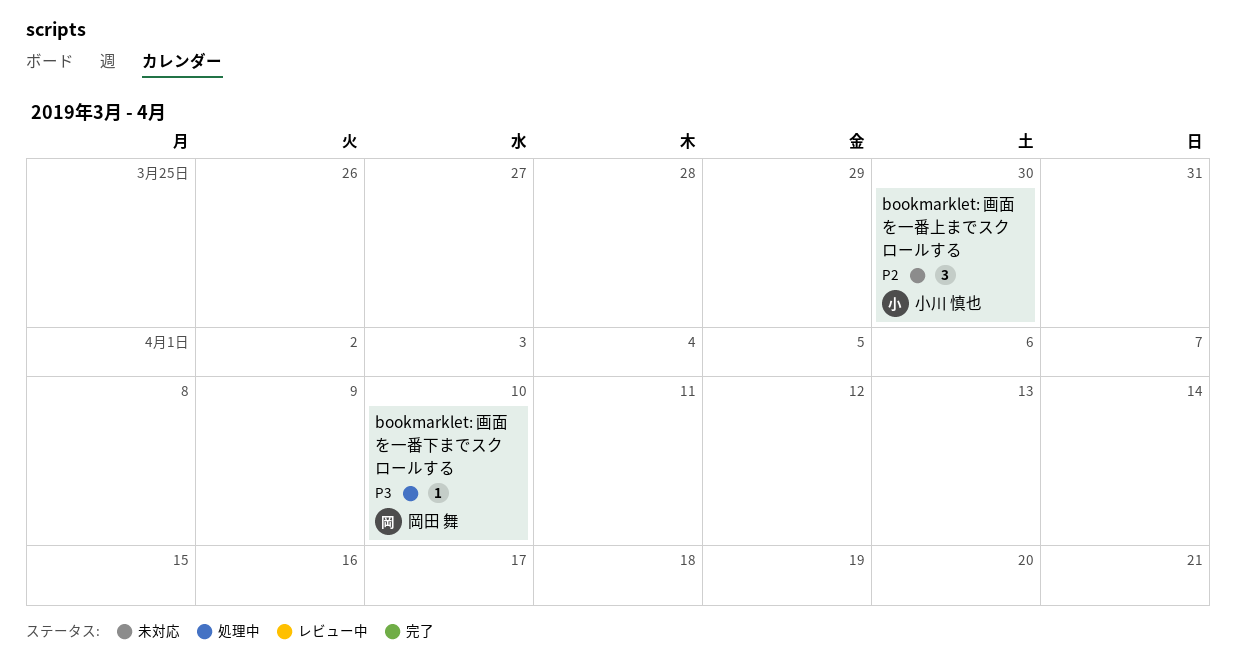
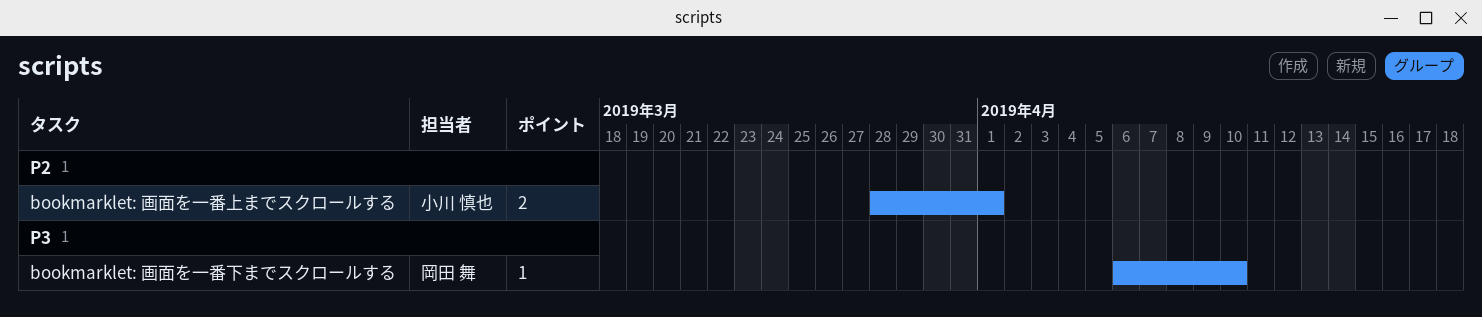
bookmarklet: 画面を一番上までスクロールする, estimate: 3 -> 2
bookmarklet: 画面を一番上までスクロールする, due: Mar 30 -> Apr 1

